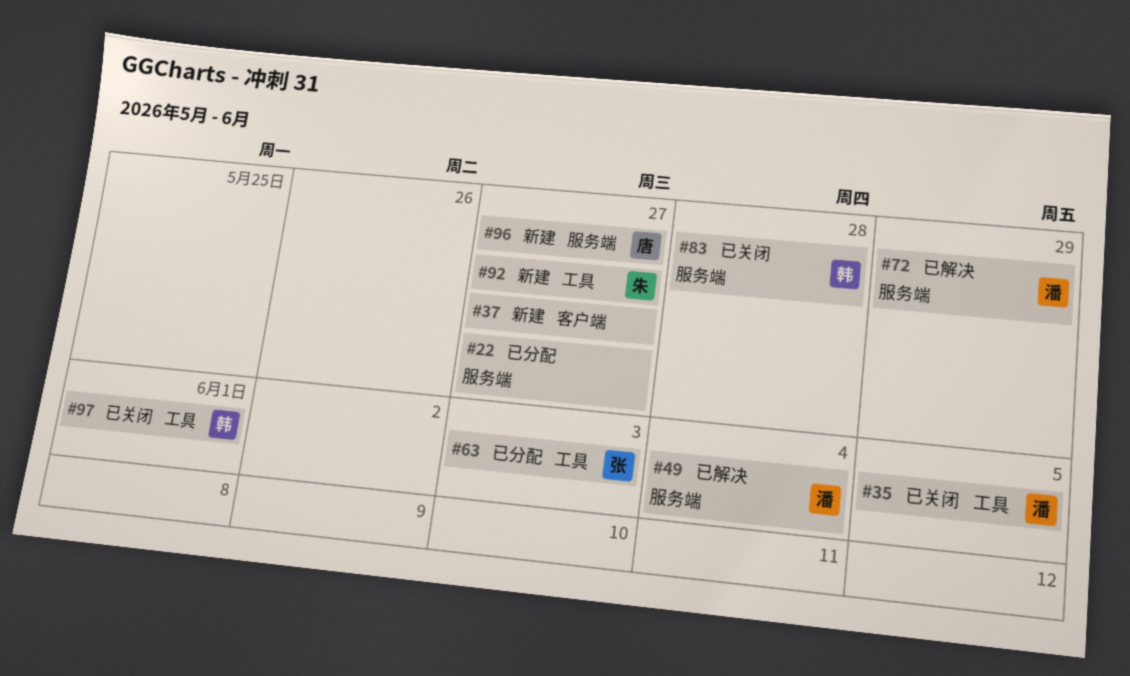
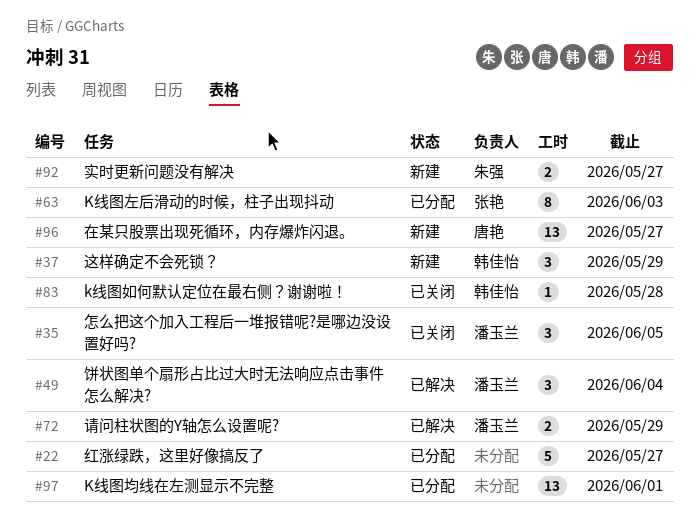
#37, owner: none -> 韩佳怡
#37, due: May 27 -> May 29
#97, status: 已关闭 -> 已分配
#97, owner: 韩佳怡 -> none

